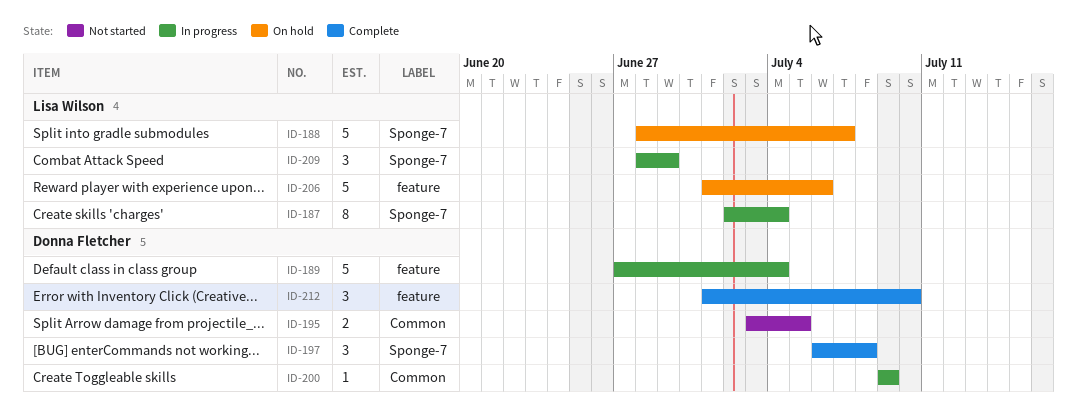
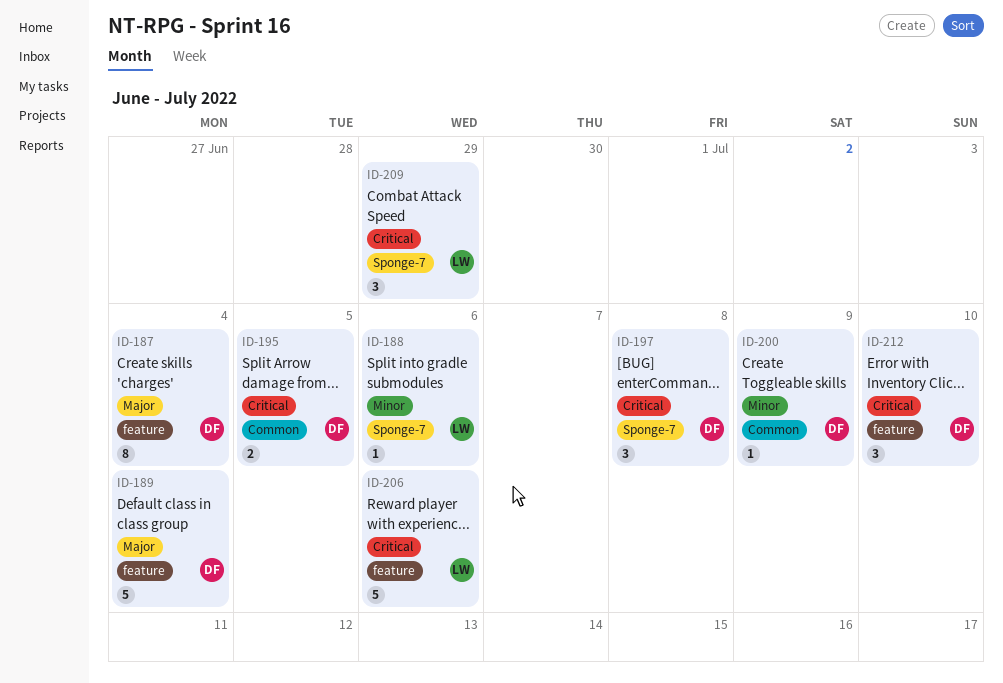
ID-187, owner: Lisa Wilson -> Donna Fletcher
ID-187, label: Sponge-7 -> feature
ID-188, estimate: 5 -> 1
ID-188, due: Jul 7 -> Jul 6

